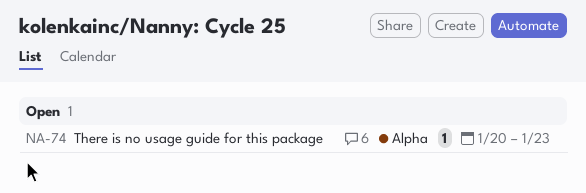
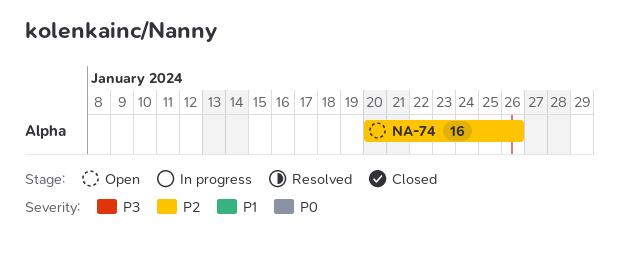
NA-74, estimate: 1 -> 16
NA-74, due: Jan 23 -> Jan 26

